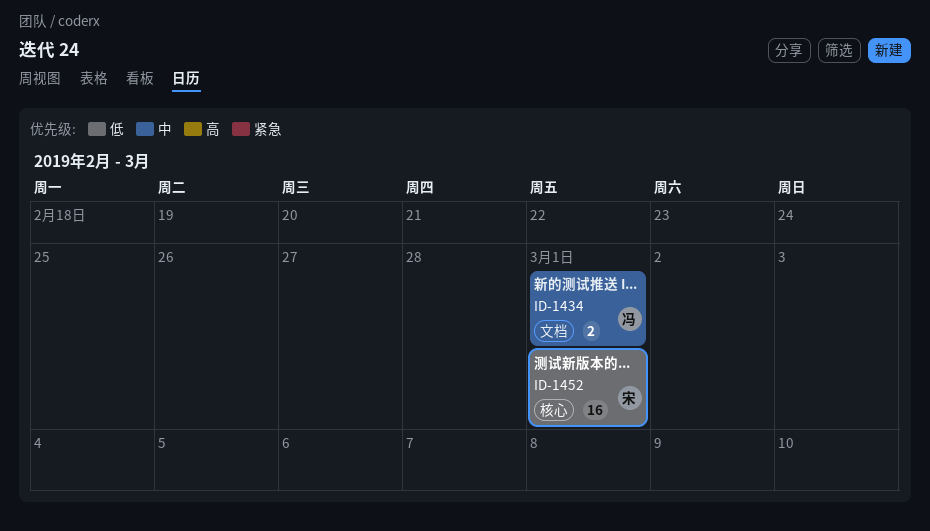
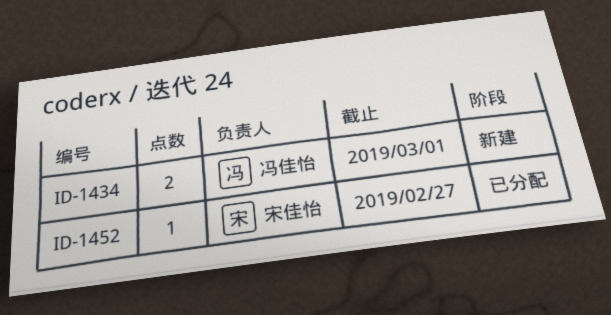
ID-1452, estimate: 16 -> 1
ID-1452, due: Mar 1 -> Feb 27

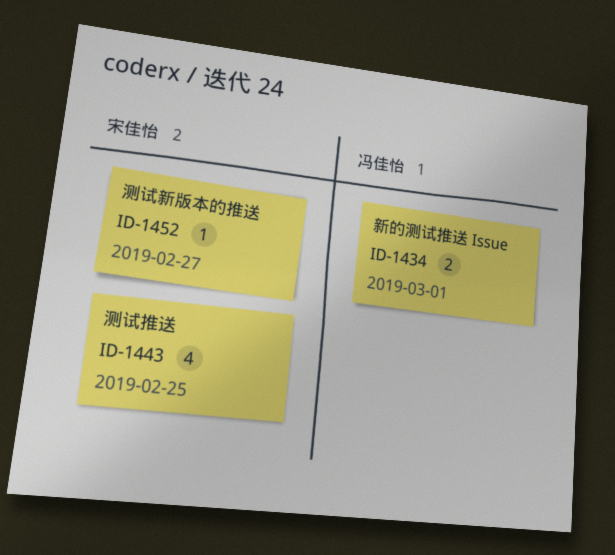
ID-1443: none -> present

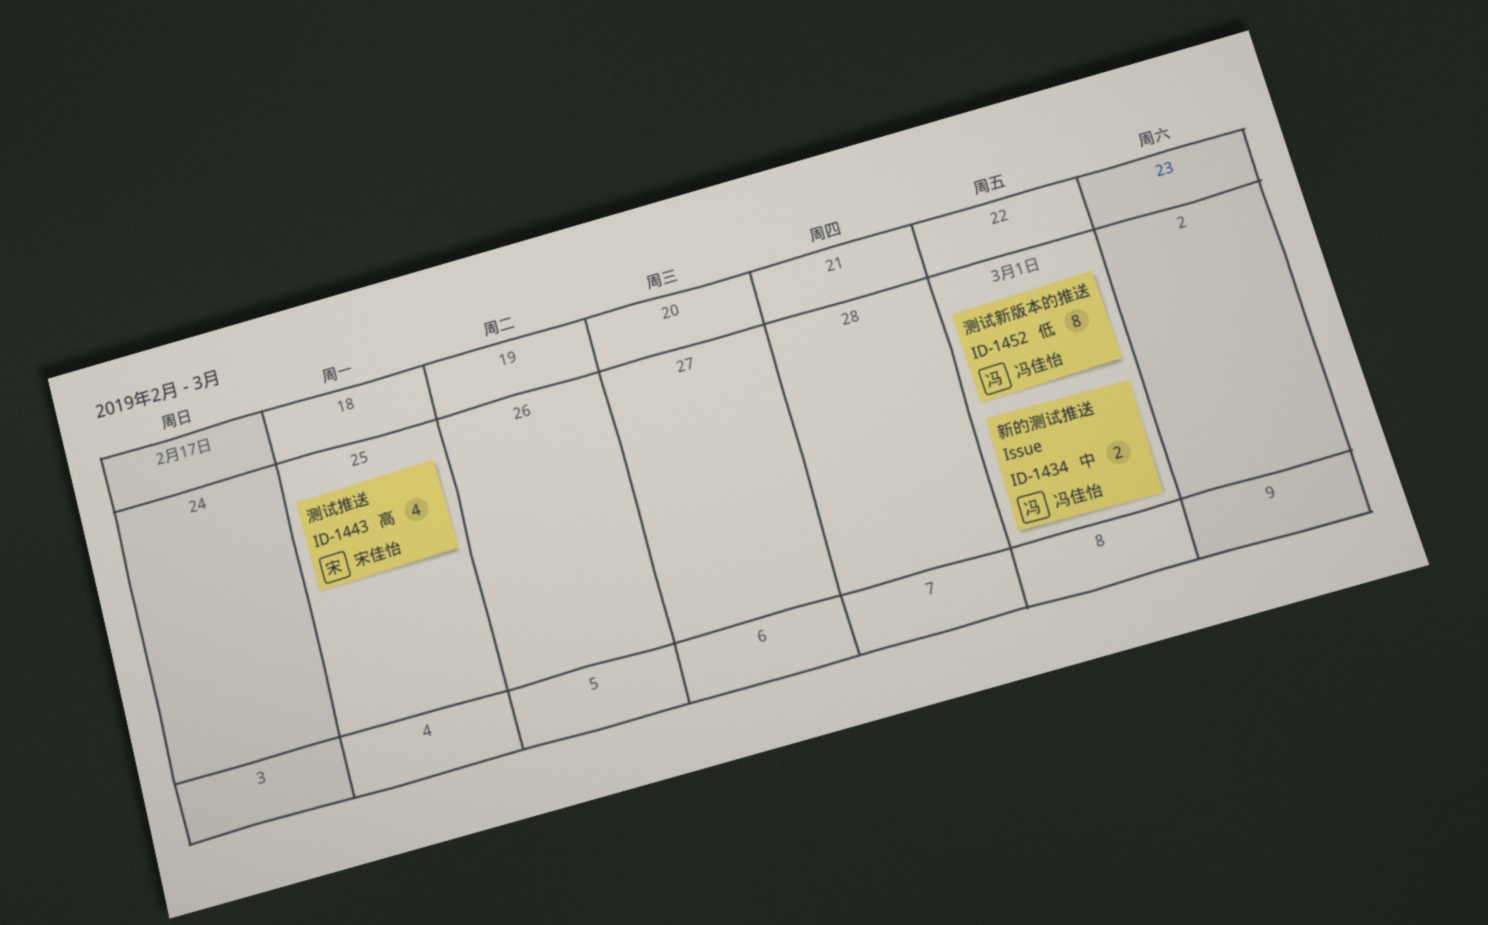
ID-1452, owner: 宋佳怡 -> 冯佳怡
ID-1452, estimate: 1 -> 8
ID-1452, due: Feb 27 -> Mar 1

